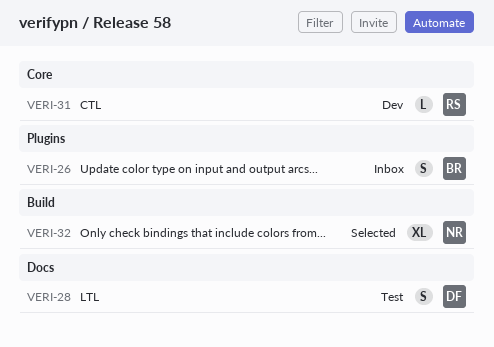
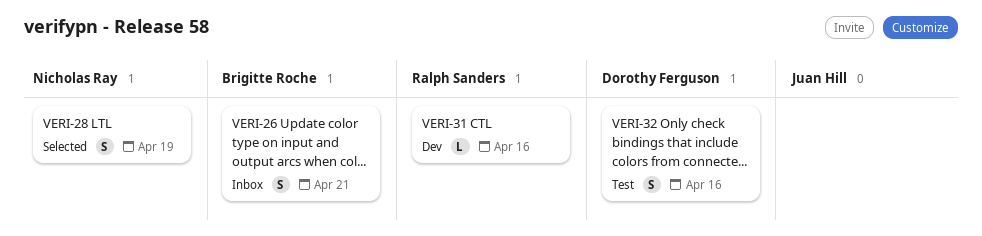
VERI-28, status: Test -> Selected
VERI-28, owner: Dorothy Ferguson -> Nicholas Ray
VERI-32, status: Selected -> Test
VERI-32, owner: Nicholas Ray -> Dorothy Ferguson
VERI-32, estimate: XL -> S

